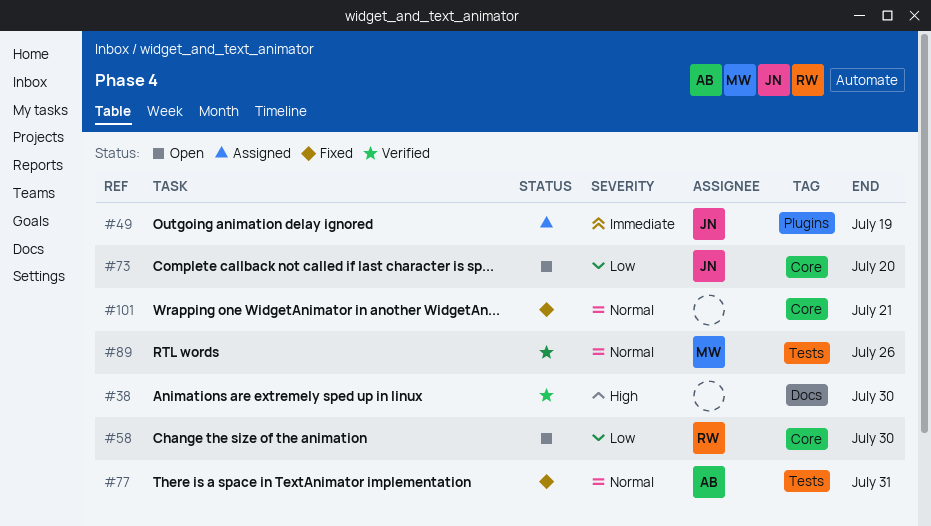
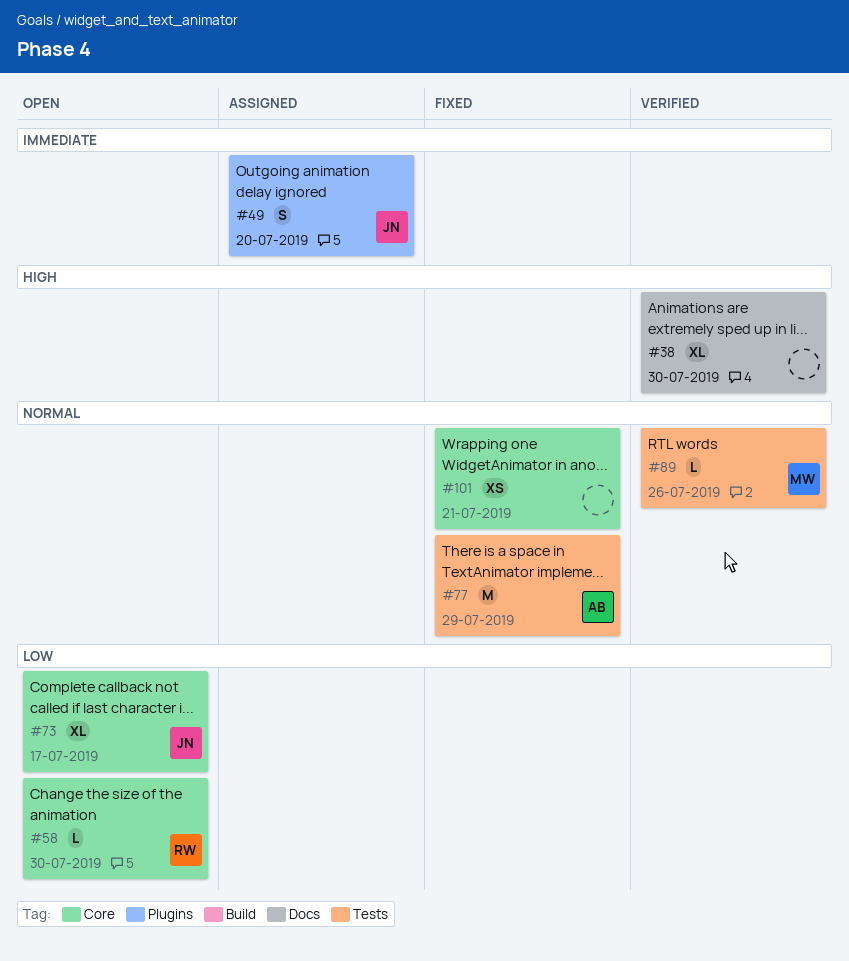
#49, due: Jul 19 -> Jul 20
#73, due: Jul 20 -> Jul 17
#77, due: Jul 31 -> Jul 29

